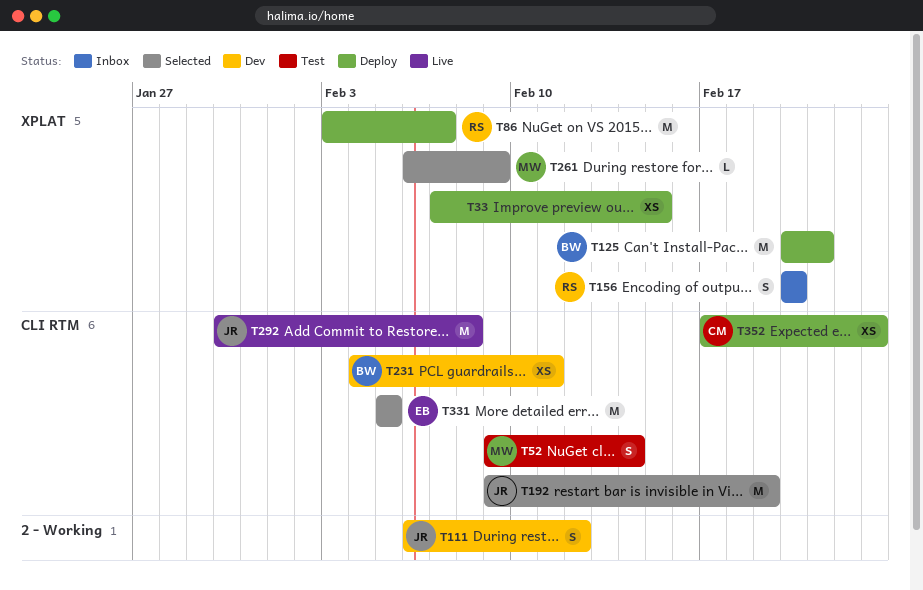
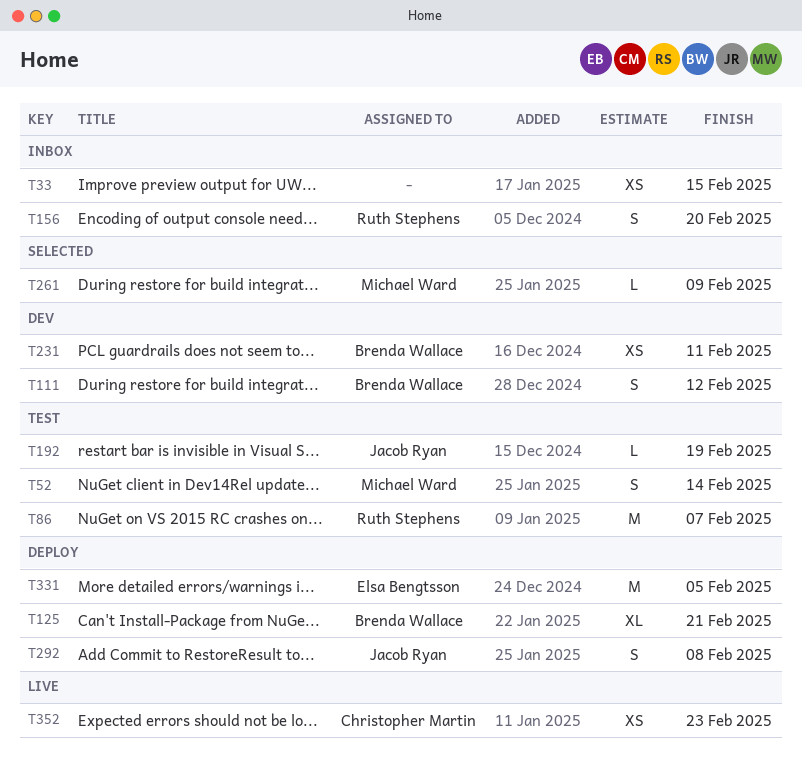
T33, status: Deploy -> Inbox
T86, status: Deploy -> Test
T111, owner: Jacob Ryan -> Brenda Wallace
T125, estimate: M -> XL
T192, status: Selected -> Test
T192, estimate: M -> L
T292, status: Live -> Deploy
T292, estimate: M -> S
T331, status: Selected -> Deploy
T352, status: Deploy -> Live

